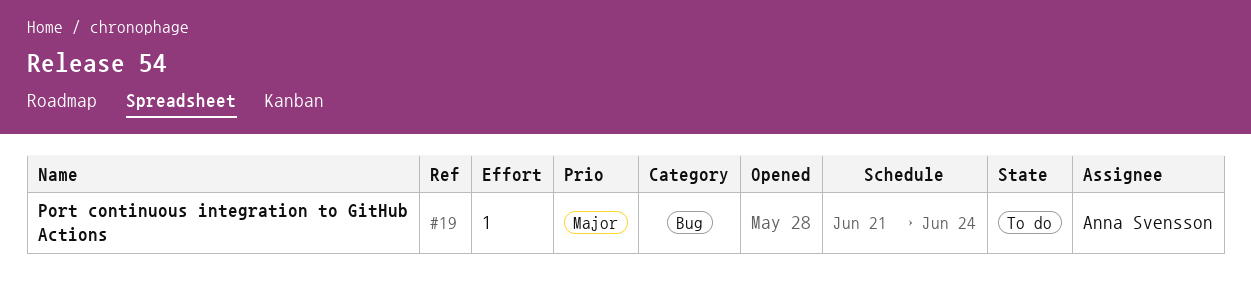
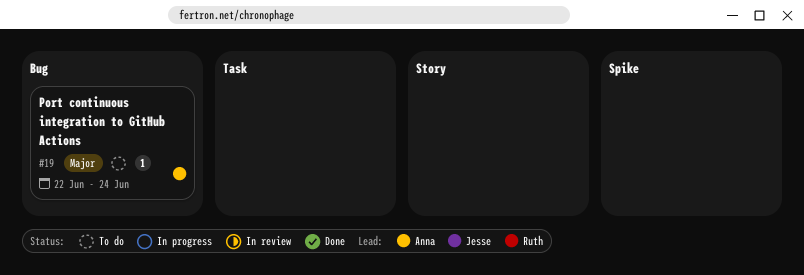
#19, start: Jun 21 -> Jun 22

